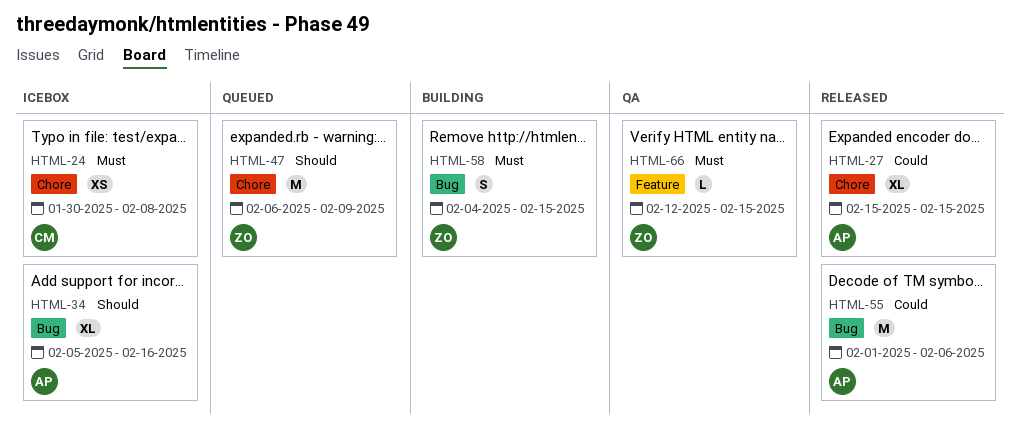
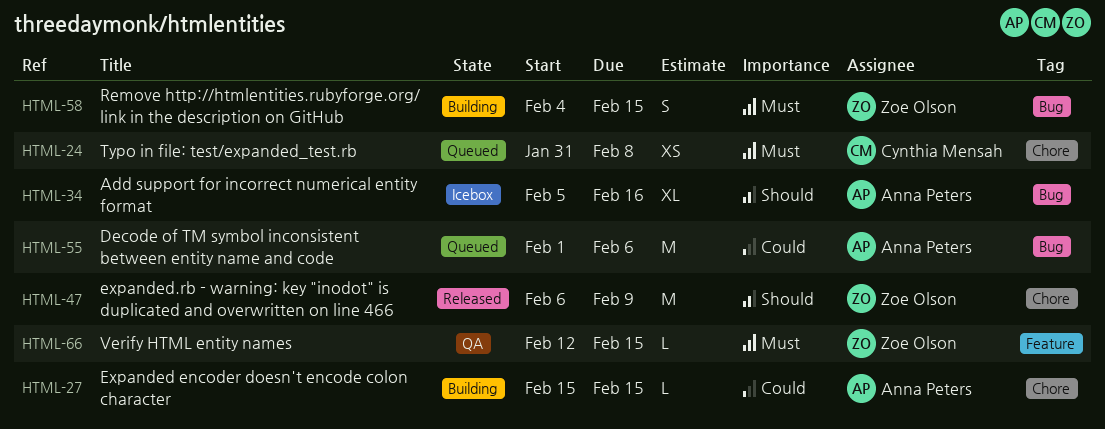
HTML-24, status: Icebox -> Queued
HTML-24, start: Jan 30 -> Jan 31
HTML-27, status: Released -> Building
HTML-27, estimate: XL -> L
HTML-47, status: Queued -> Released
HTML-55, status: Released -> Queued

